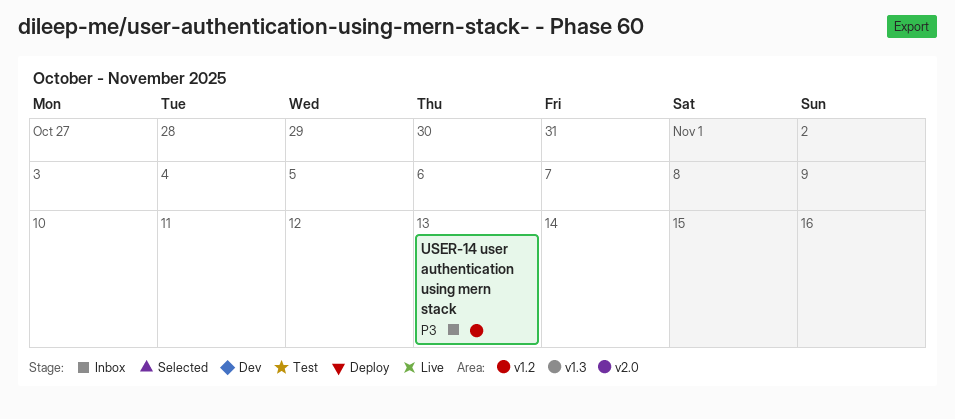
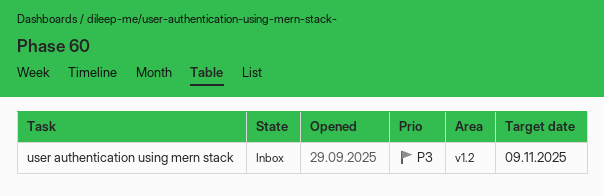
user authentication using mern stack, due: Nov 13 -> Nov 9

